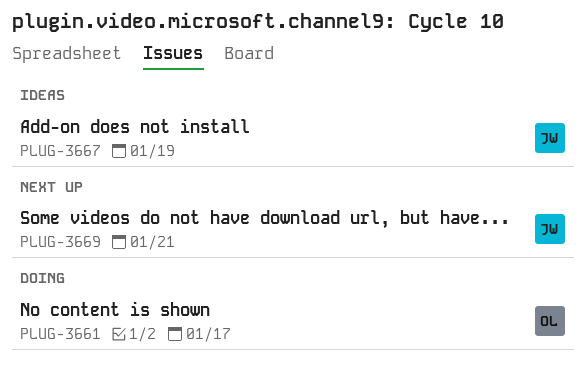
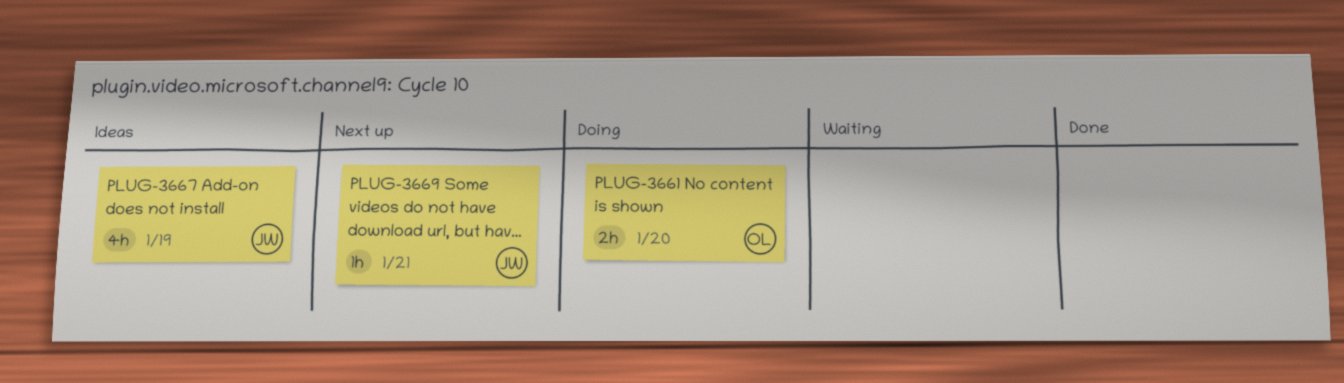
PLUG-3661, due: Jan 17 -> Jan 20

